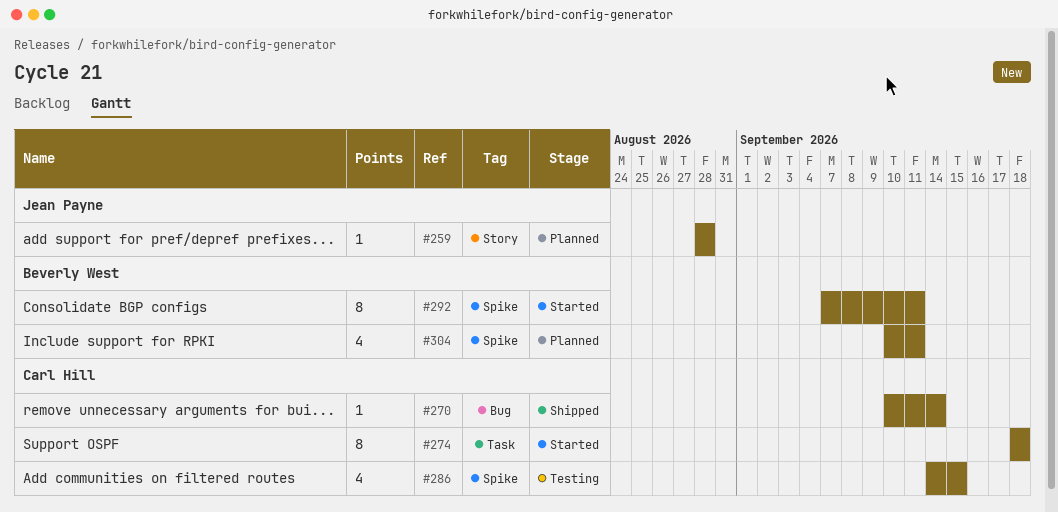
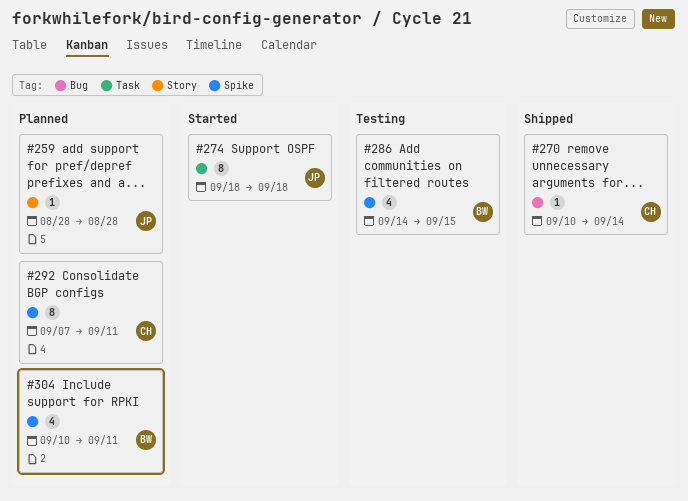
#274, owner: Carl Hill -> Jean Payne
#286, owner: Carl Hill -> Beverly West
#292, status: Started -> Planned
#292, owner: Beverly West -> Carl Hill

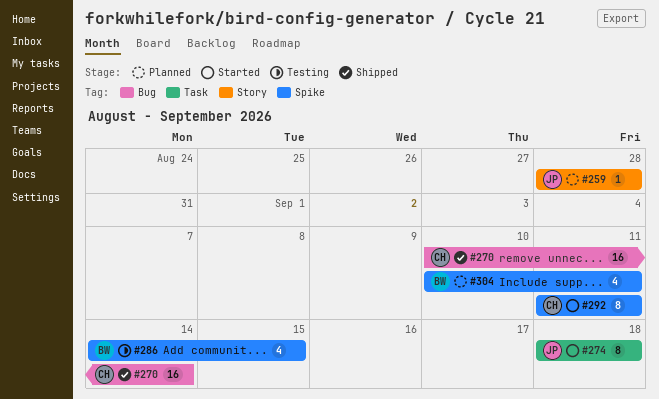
#270, estimate: 1 -> 16
#292, status: Planned -> Started
#292, start: Sep 7 -> Sep 11

